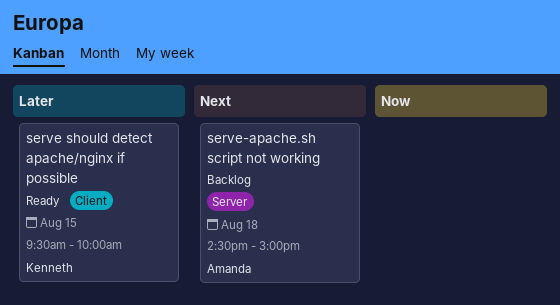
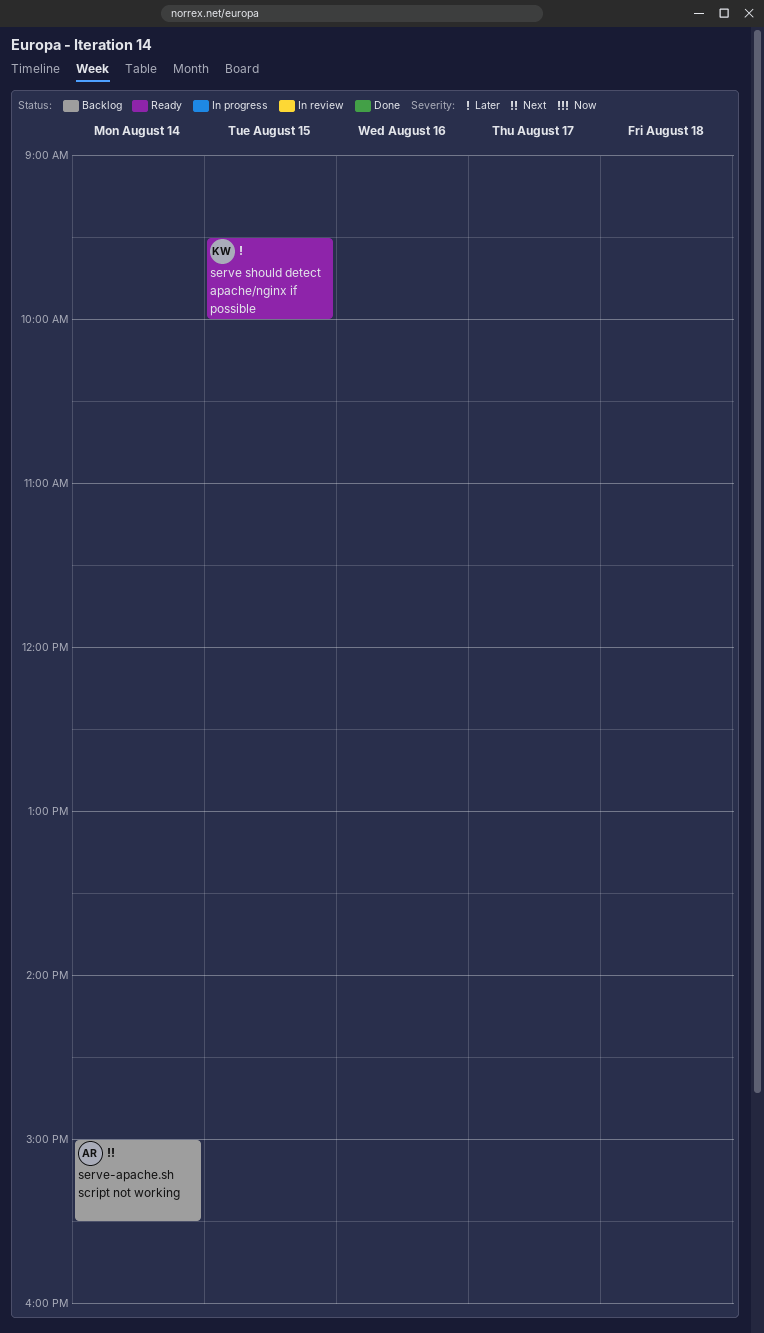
serve-apache.sh script not working, day: Aug 18 -> Aug 14
serve-apache.sh script not working, begins: 14:30 -> 15:00
serve-apache.sh script not working, ends: 15:00 -> 15:30

